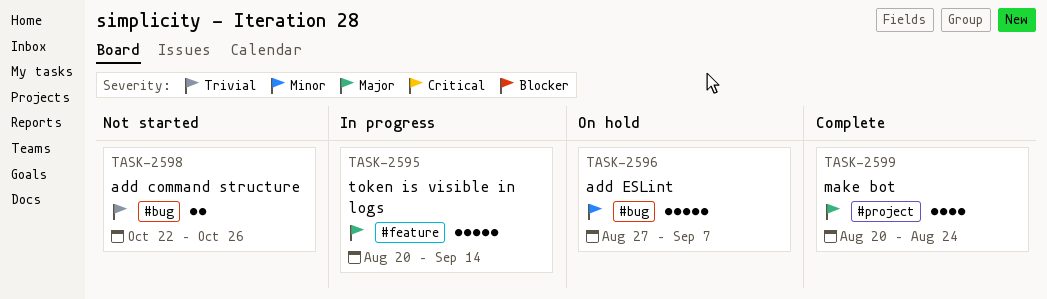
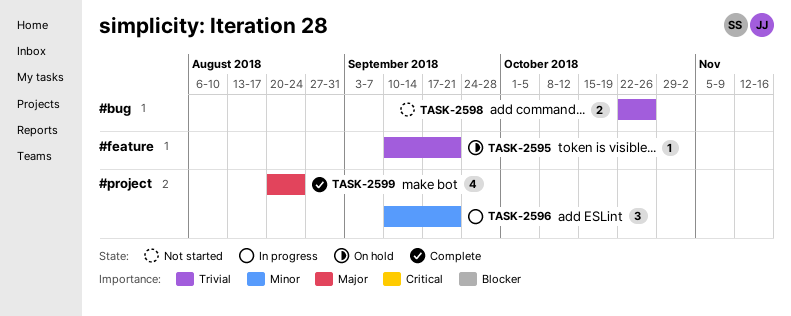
TASK-2595, status: In progress -> On hold
TASK-2595, priority: Major -> Trivial
TASK-2595, estimate: 5 -> 1
TASK-2595, start: Aug 20 -> Sep 10
TASK-2595, due: Sep 14 -> Sep 21
TASK-2596, status: On hold -> In progress
TASK-2596, label: #bug -> #project
TASK-2596, estimate: 5 -> 3
TASK-2596, start: Aug 27 -> Sep 10
TASK-2596, due: Sep 7 -> Sep 21

